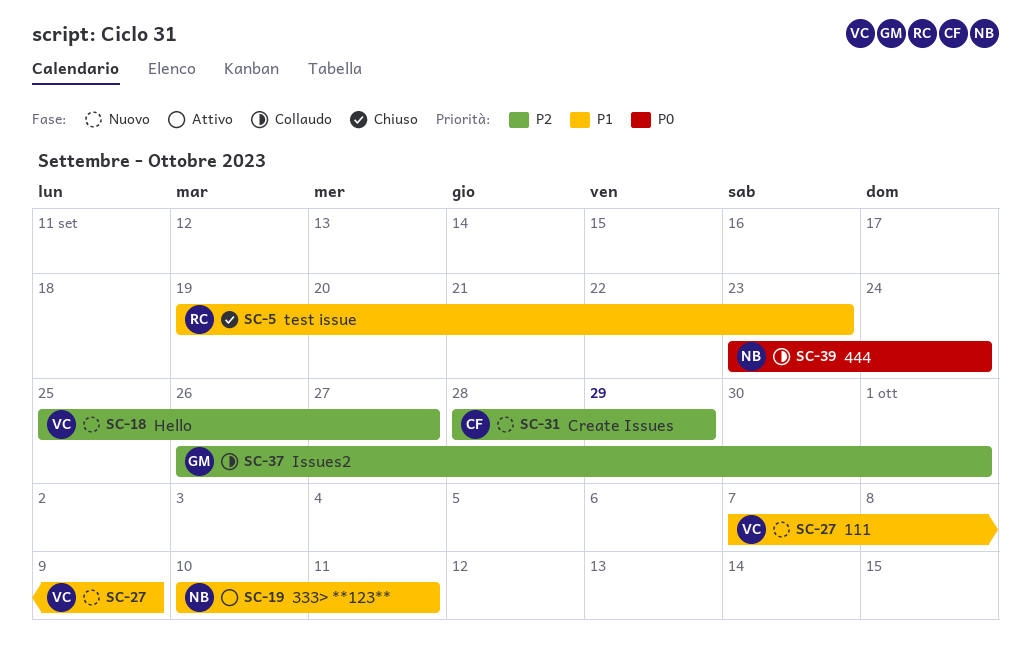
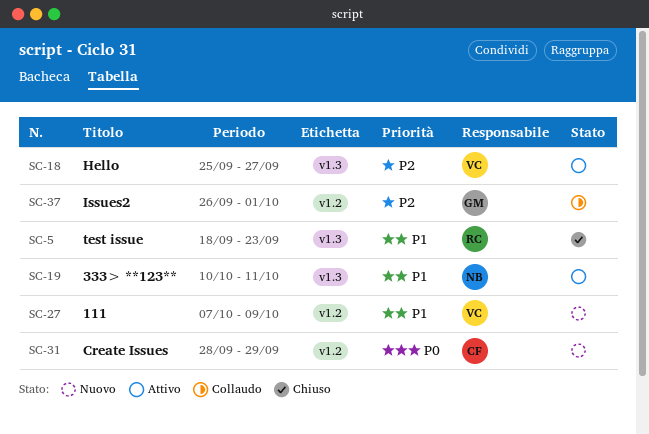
SC-5, start: Sep 19 -> Sep 18
SC-18, status: Nuovo -> Attivo
SC-31, priority: P2 -> P0
SC-39: present -> none

